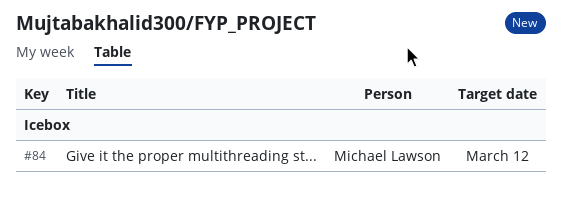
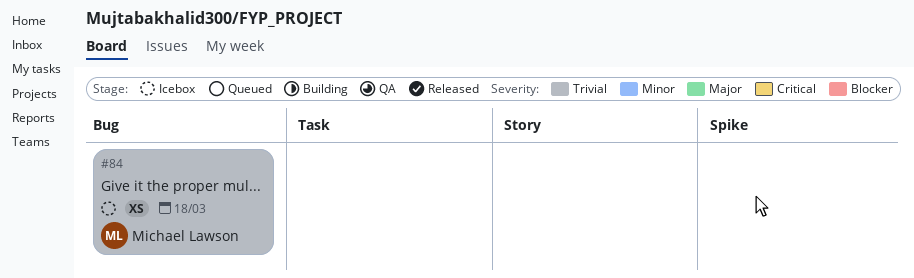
#84, due: Mar 12 -> Mar 18

